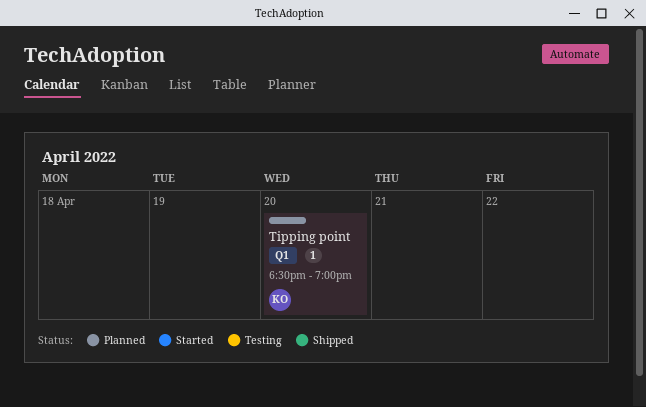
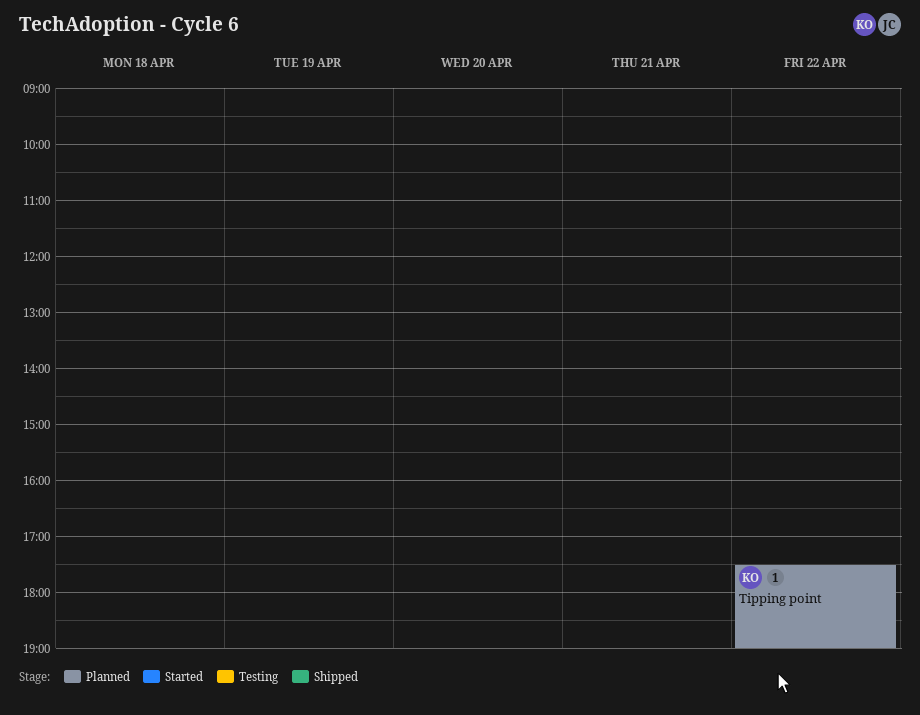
Tipping point, day: Apr 20 -> Apr 22
Tipping point, begins: 18:30 -> 17:30

